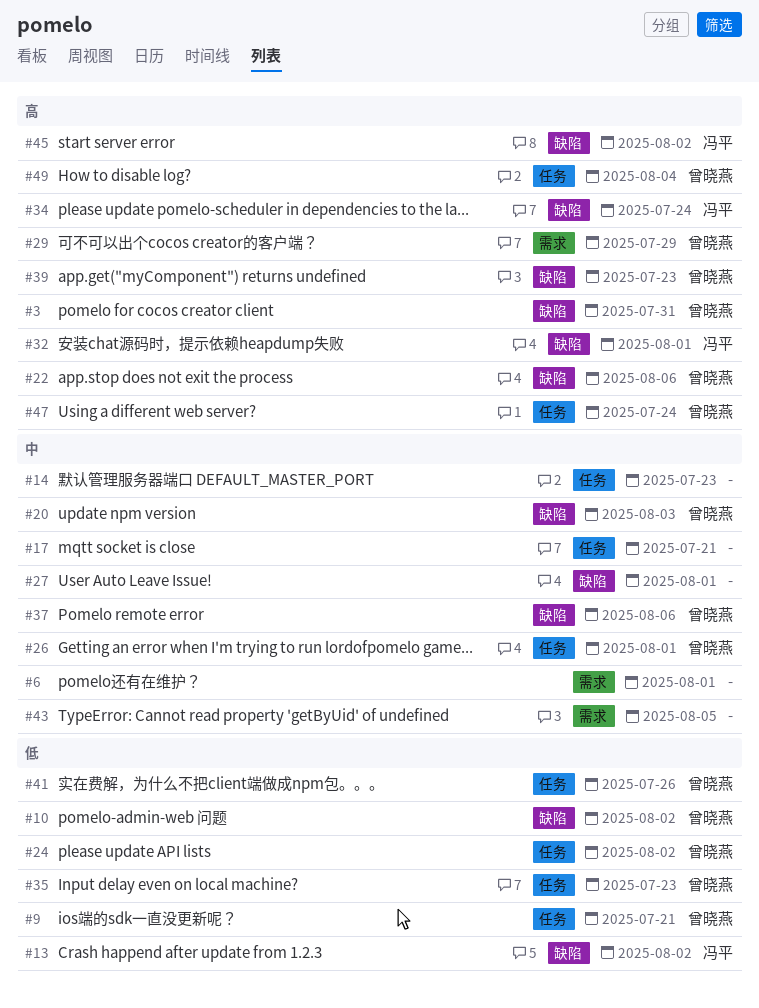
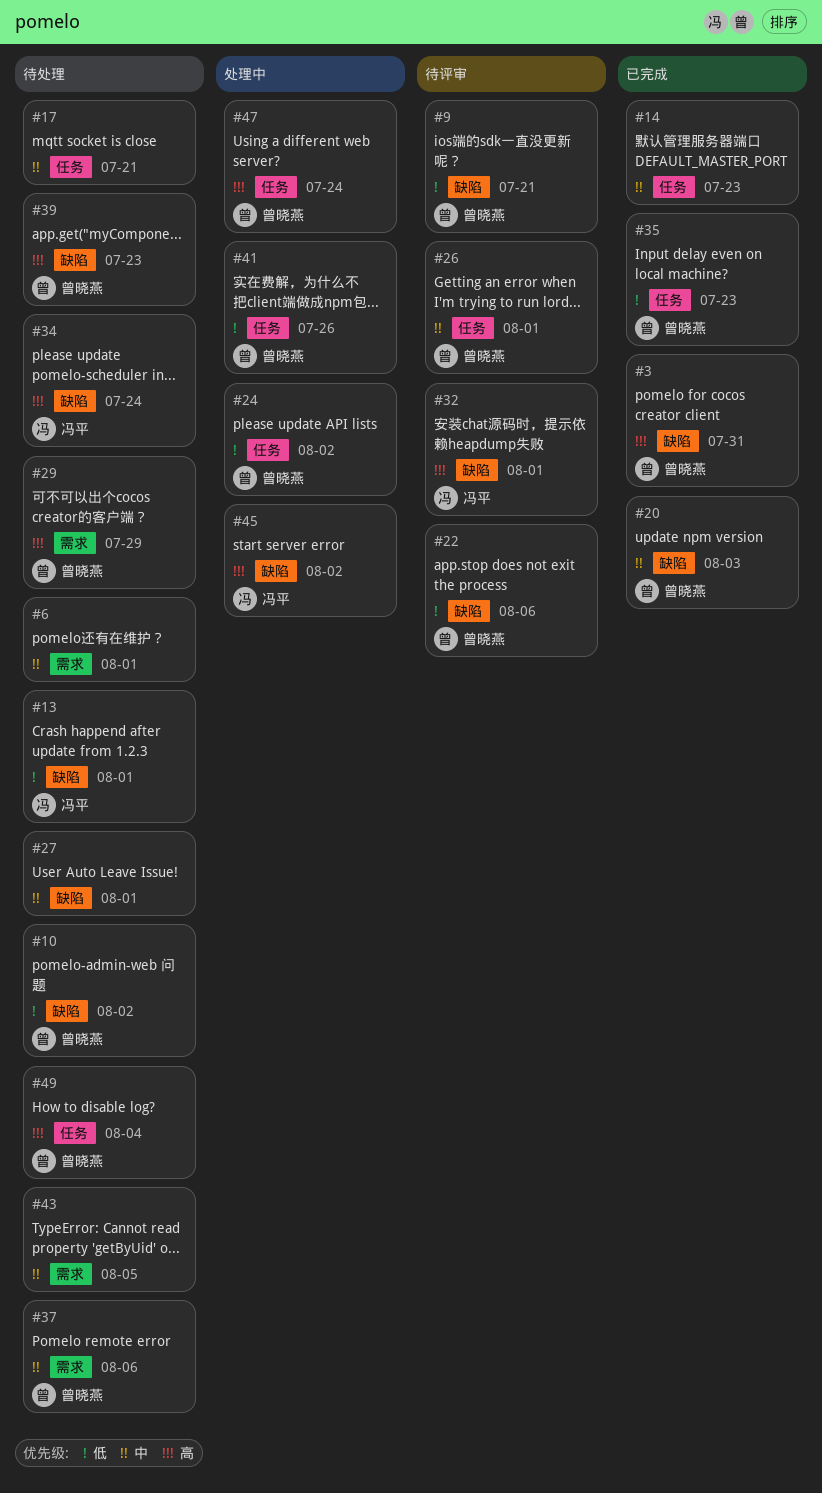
#9, label: 任务 -> 缺陷
#13, due: Aug 2 -> Aug 1
#22, priority: 高 -> 低
#37, label: 缺陷 -> 需求

